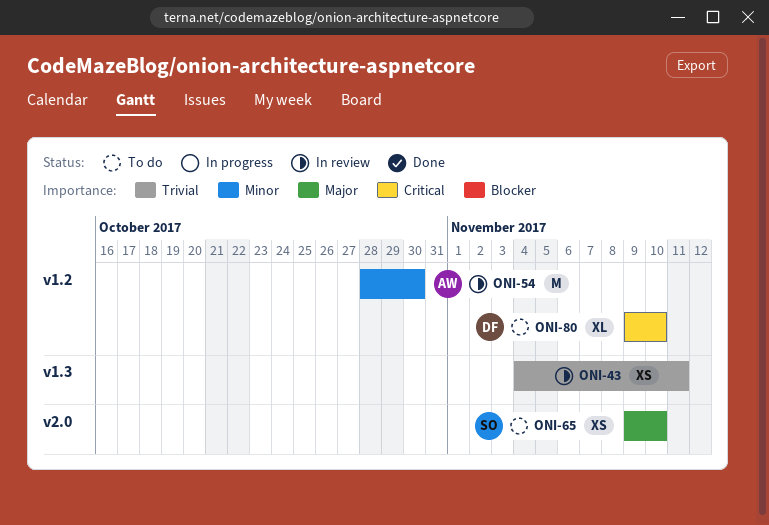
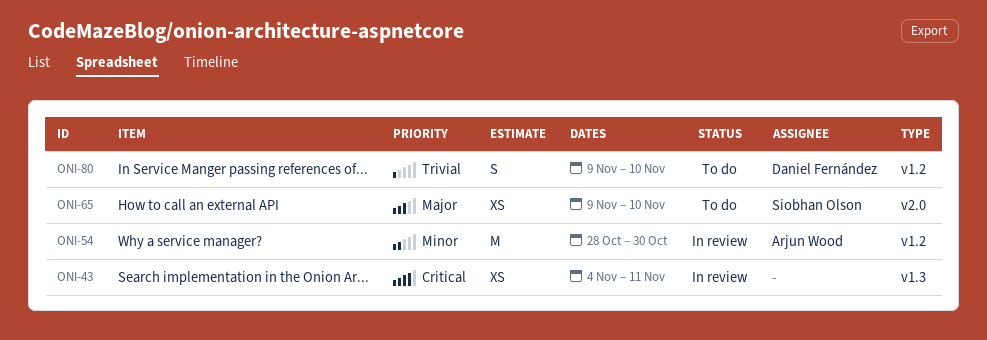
ONI-43, priority: Trivial -> Critical
ONI-80, priority: Critical -> Trivial
ONI-80, estimate: XL -> S

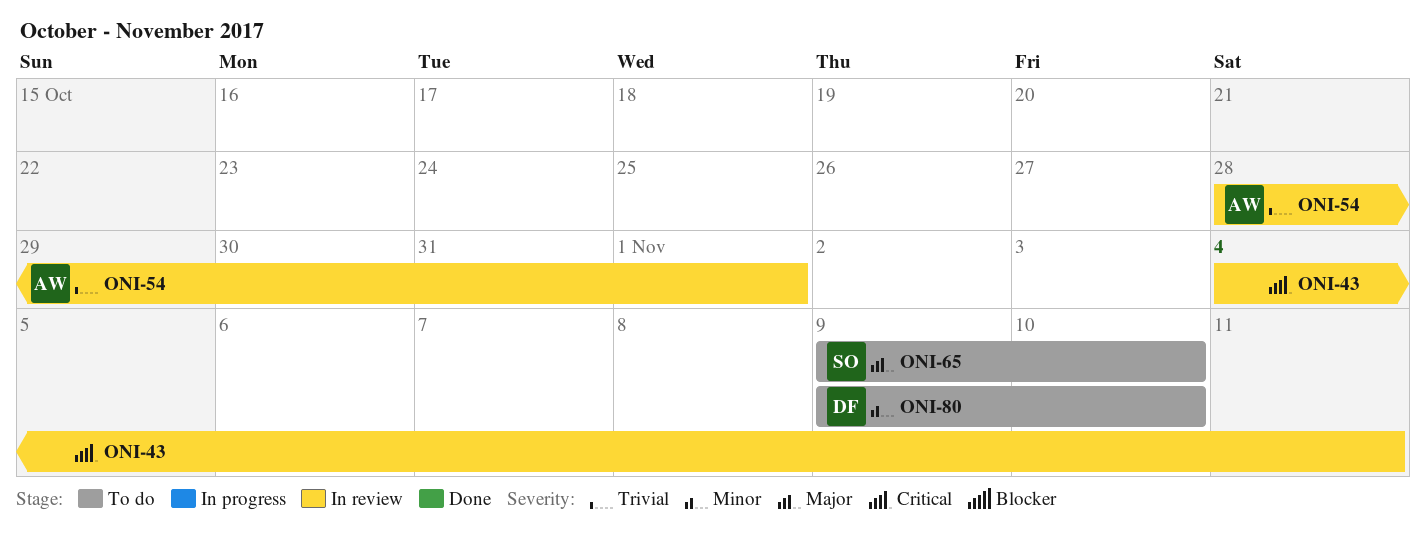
ONI-54, priority: Minor -> Trivial
ONI-54, due: Oct 30 -> Nov 1
ONI-80, priority: Trivial -> Minor

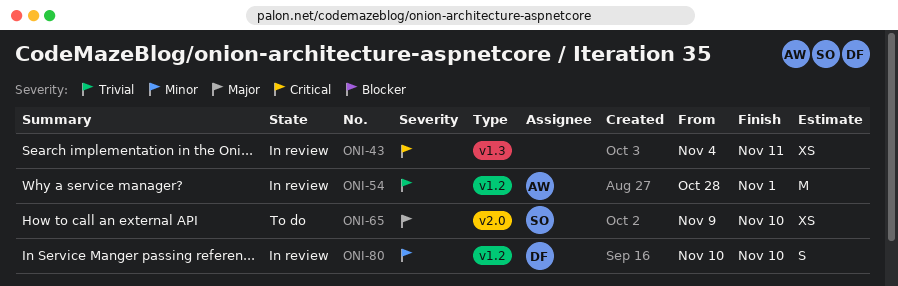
ONI-80, status: To do -> In review
ONI-80, start: Nov 9 -> Nov 10

